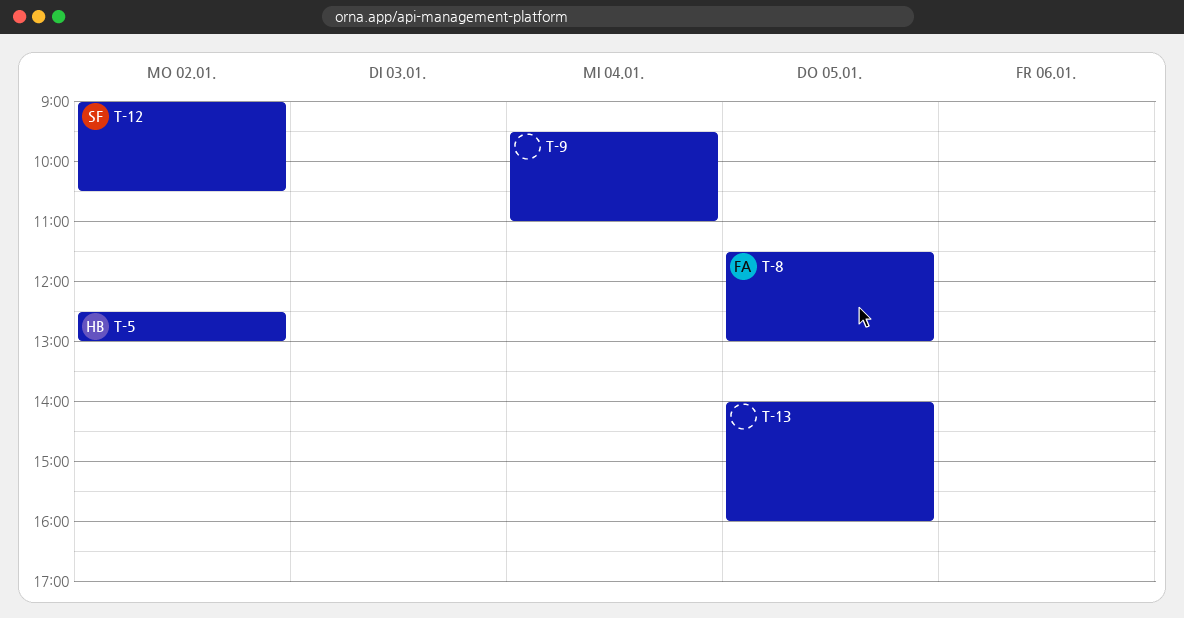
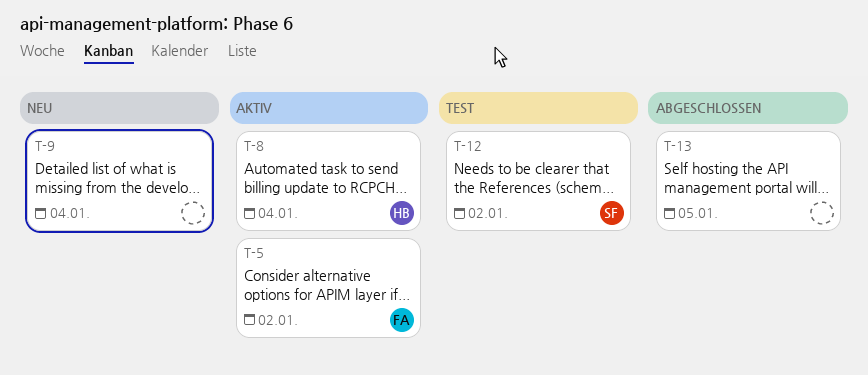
T-5, owner: HB -> FA
T-8, owner: FA -> HB
T-8, day: Jan 5 -> Jan 4

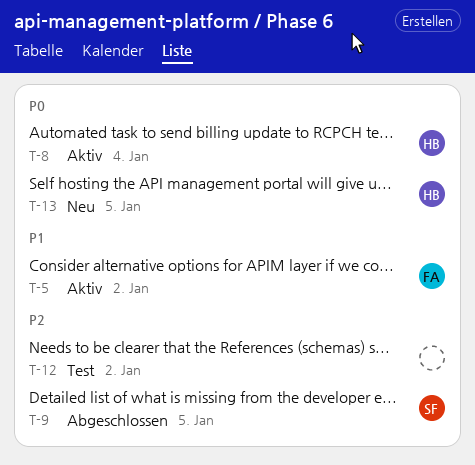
T-9, status: Neu -> Abgeschlossen
T-9, owner: none -> SF
T-9, day: Jan 4 -> Jan 5
T-12, owner: SF -> none
T-13, status: Abgeschlossen -> Neu
T-13, owner: none -> HB

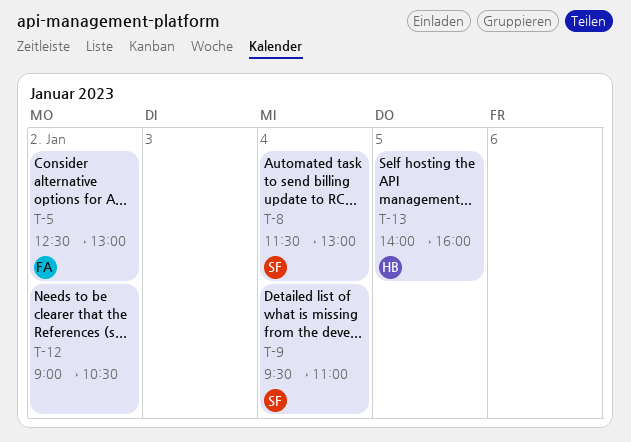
T-8, owner: HB -> SF
T-9, day: Jan 5 -> Jan 4

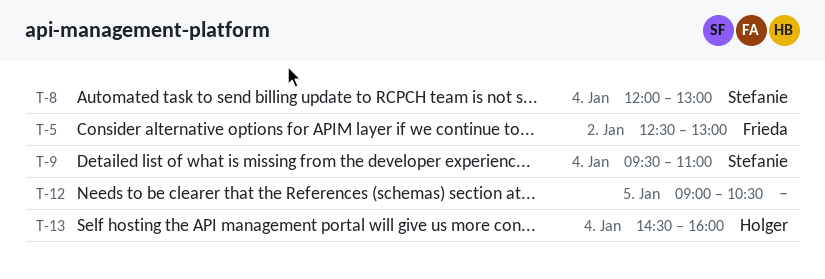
T-8, begins: 11:30 -> 12:00
T-12, day: Jan 2 -> Jan 5
T-13, day: Jan 5 -> Jan 4
T-13, begins: 14:00 -> 14:30

